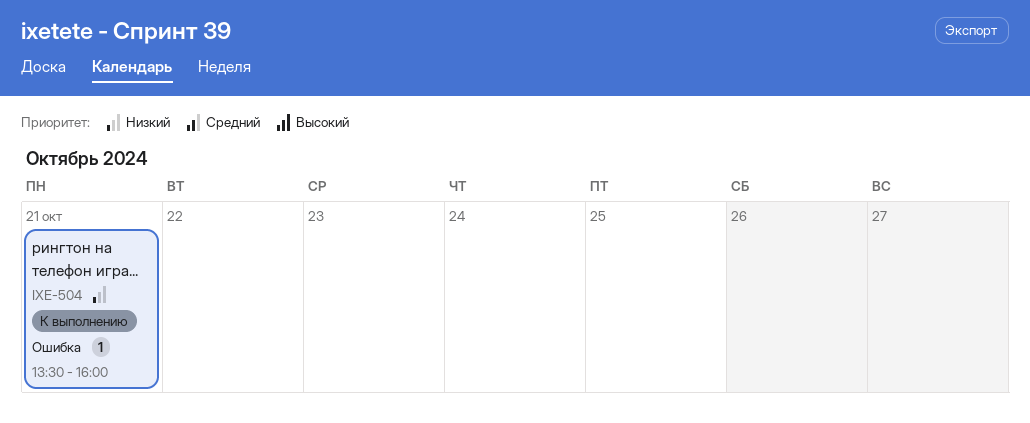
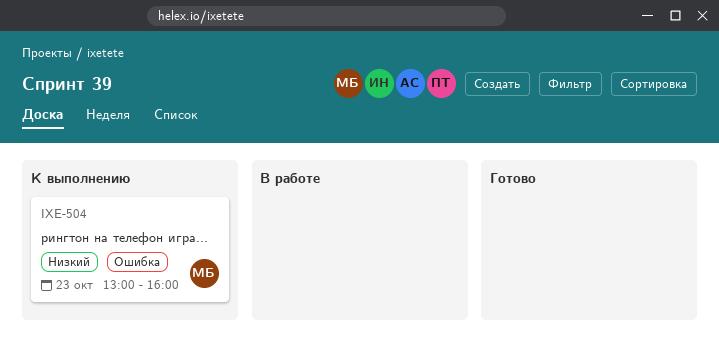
IXE-504, day: Oct 21 -> Oct 23
IXE-504, begins: 13:30 -> 13:00

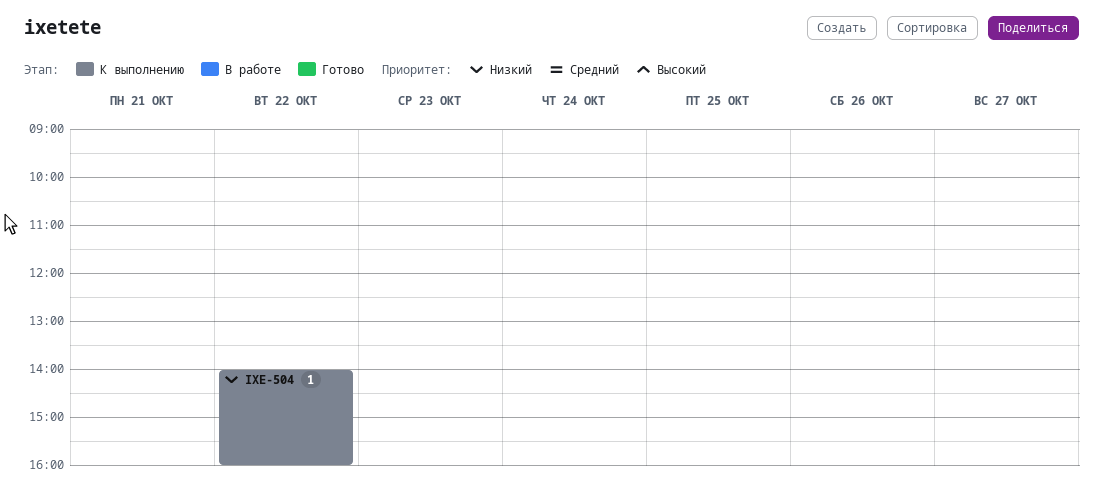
IXE-504, day: Oct 23 -> Oct 22
IXE-504, begins: 13:00 -> 14:00

